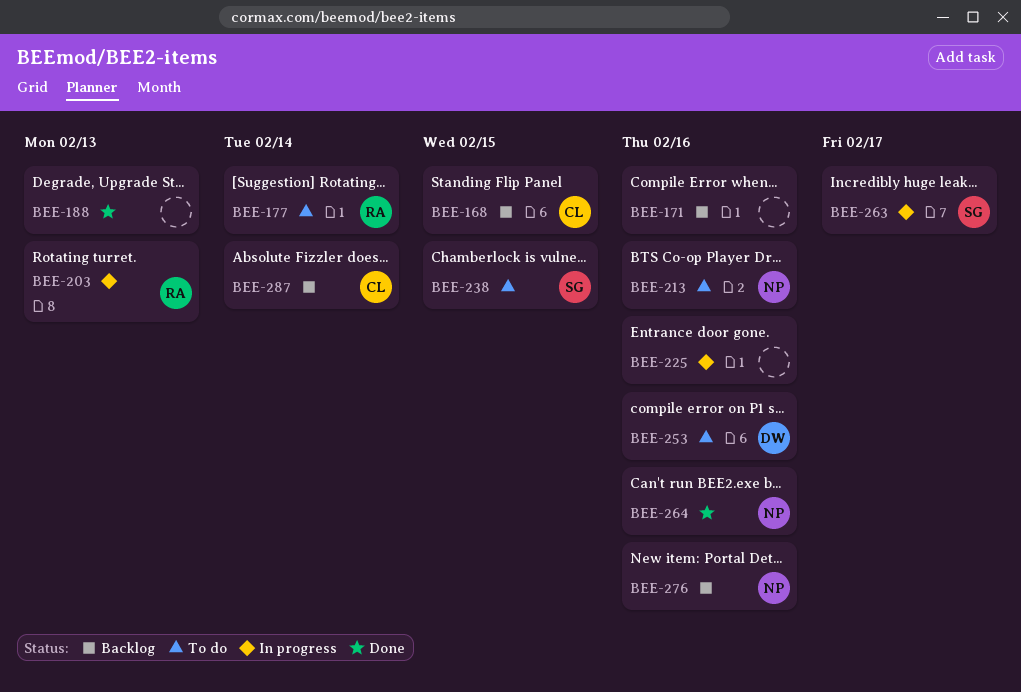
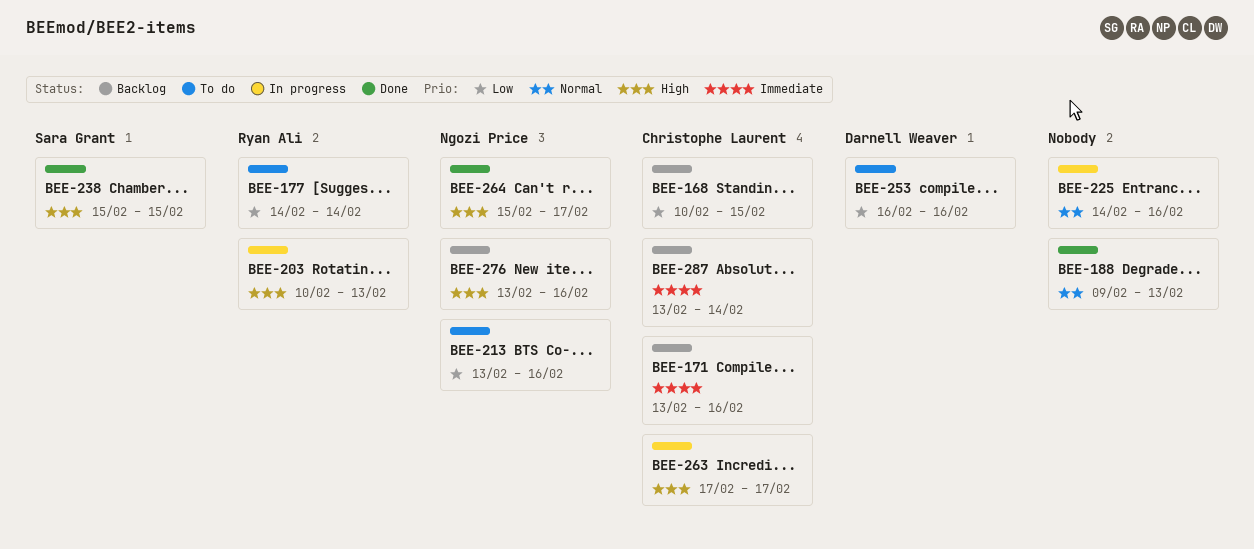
BEE-171, owner: none -> Christophe Laurent
BEE-238, status: To do -> Done
BEE-263, owner: Sara Grant -> Christophe Laurent
BEE-264, due: Feb 16 -> Feb 17

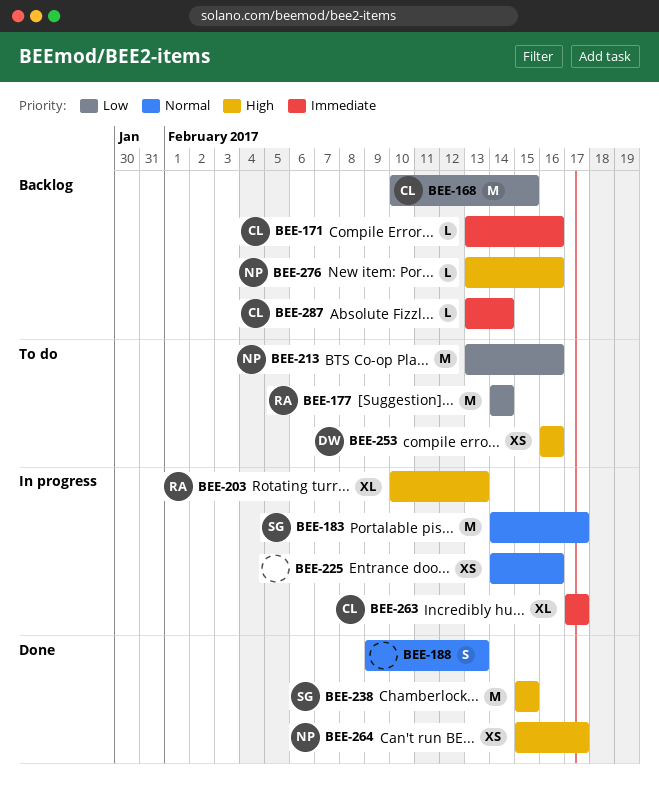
BEE-183: none -> present
BEE-253, priority: Low -> High
BEE-263, priority: High -> Immediate

